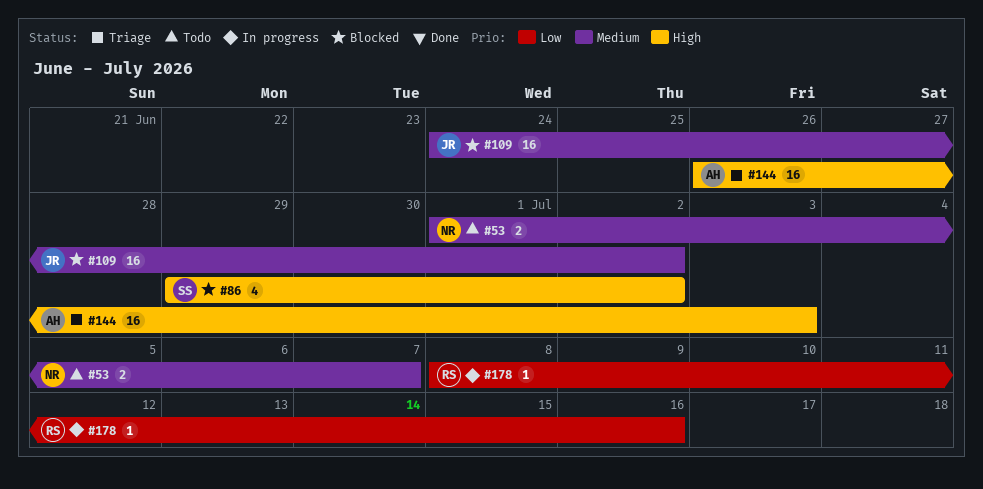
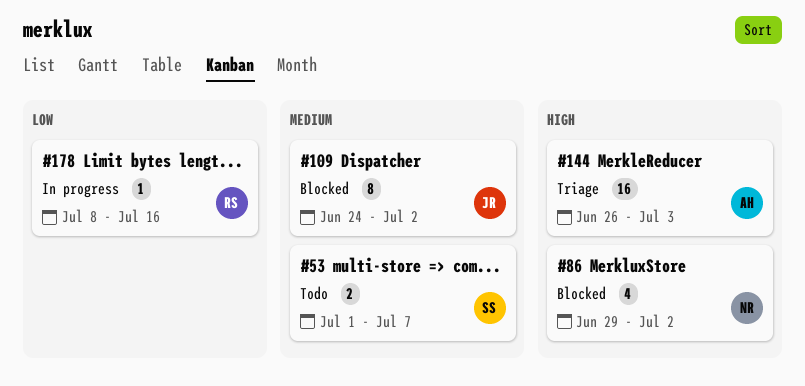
#53, owner: NR -> SS
#86, owner: SS -> NR
#109, estimate: 16 -> 8

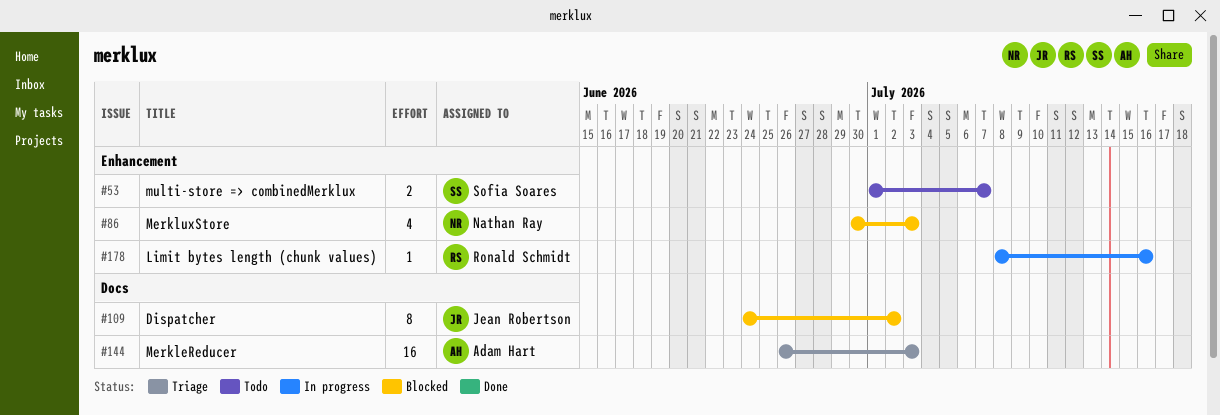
#86, start: Jun 29 -> Jun 30
#86, due: Jul 2 -> Jul 3

